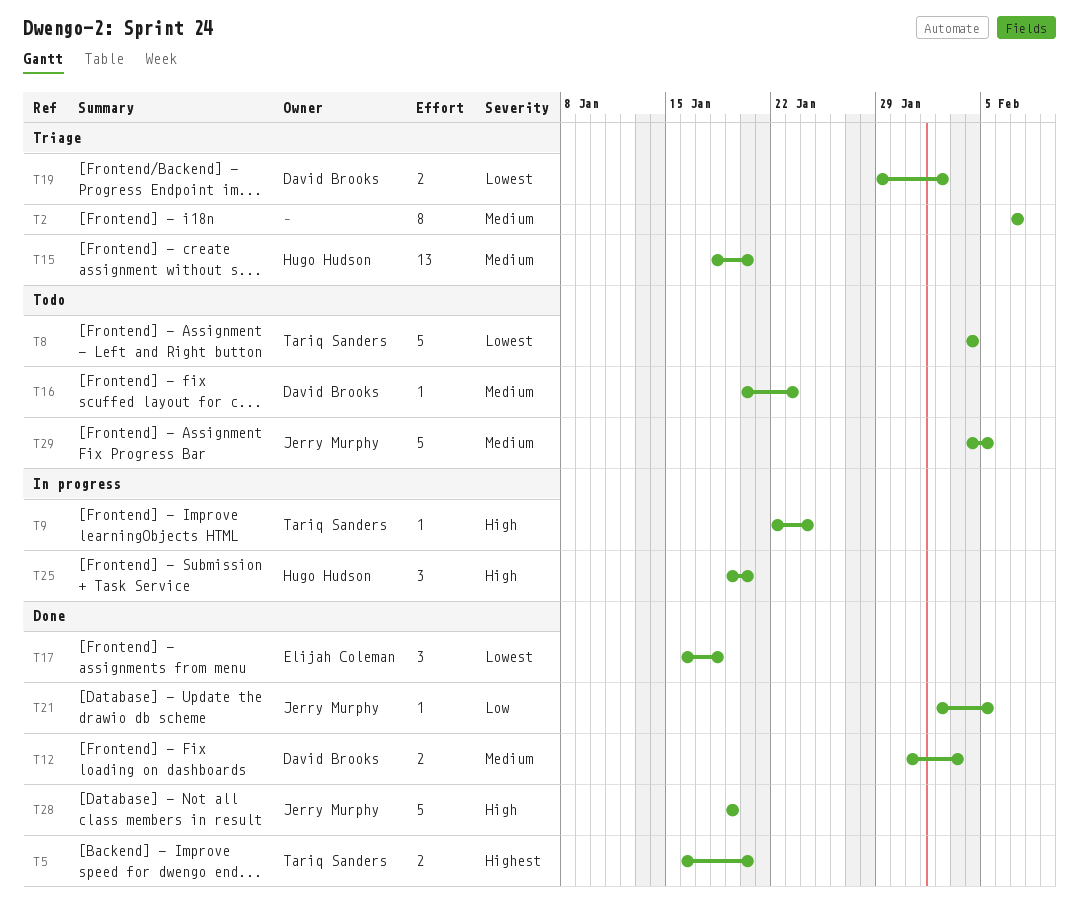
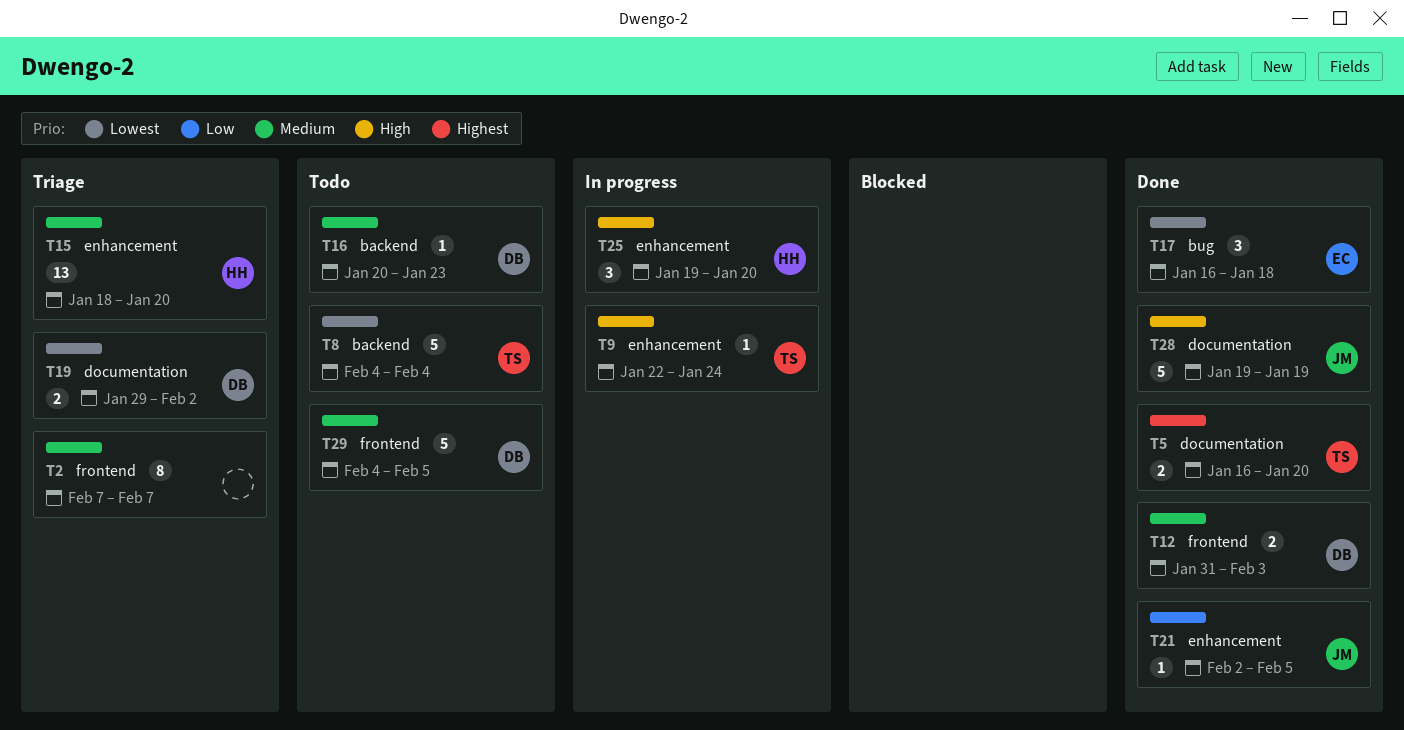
T29, owner: Jerry Murphy -> David Brooks

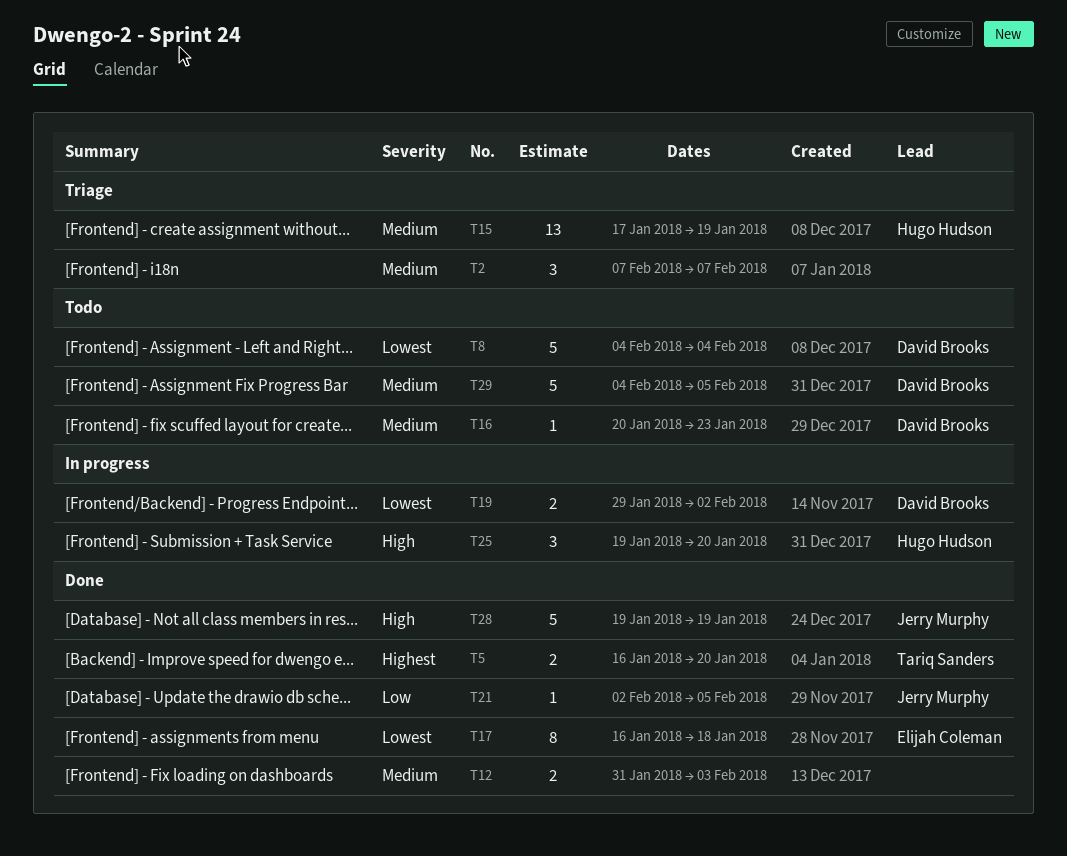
T2, estimate: 8 -> 3
T8, owner: Tariq Sanders -> David Brooks
T9: present -> none
T12, owner: David Brooks -> none
T15, start: Jan 18 -> Jan 17
T15, due: Jan 20 -> Jan 19
T17, estimate: 3 -> 8
T19, status: Triage -> In progress

